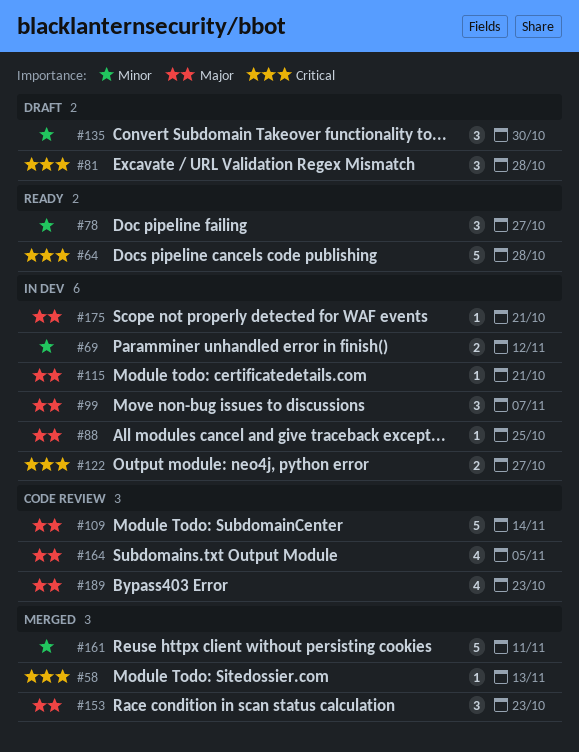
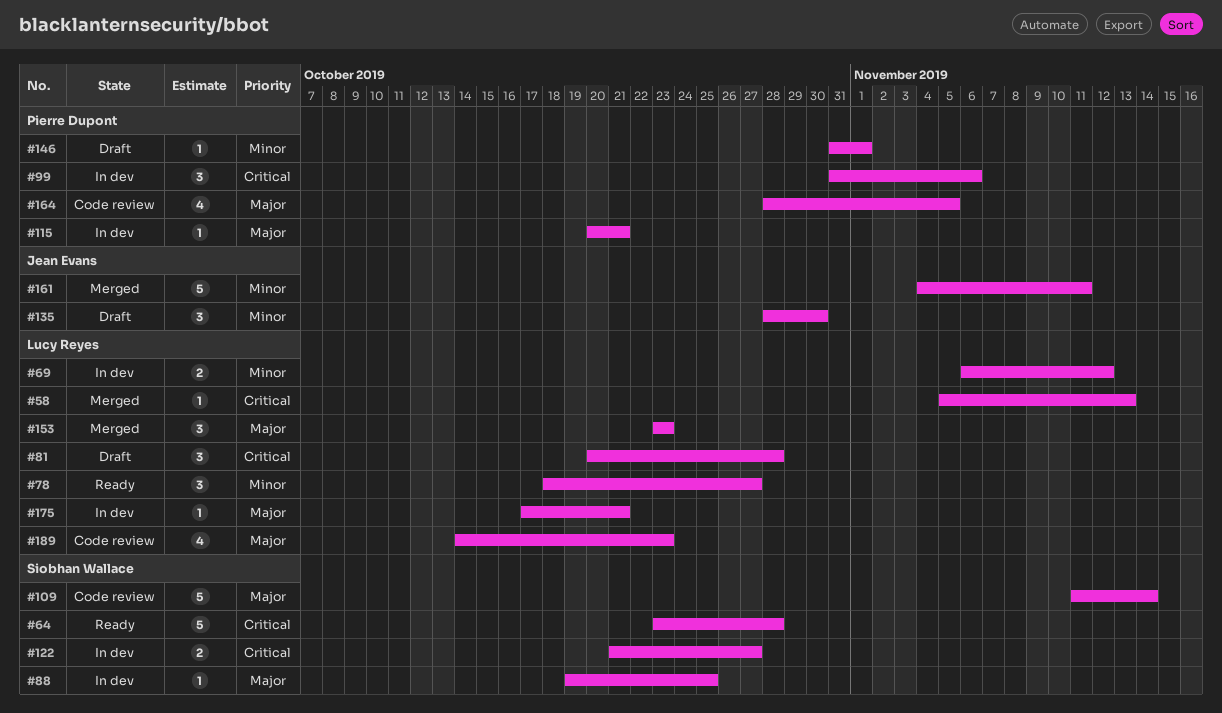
#99, priority: Major -> Critical
#99, due: Nov 7 -> Nov 6
#146: none -> present

